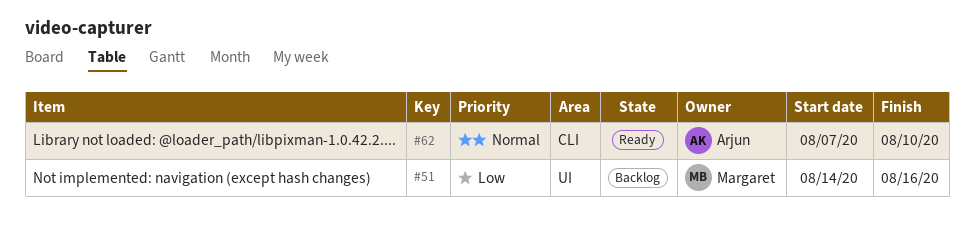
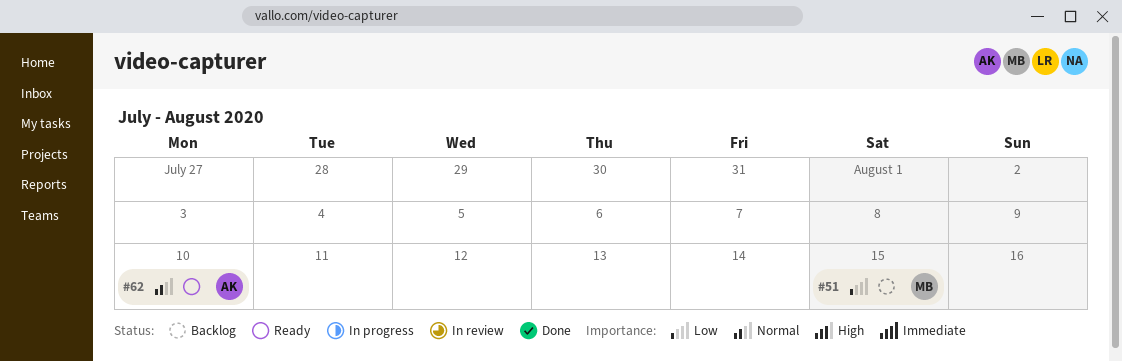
#51, due: Aug 16 -> Aug 15

